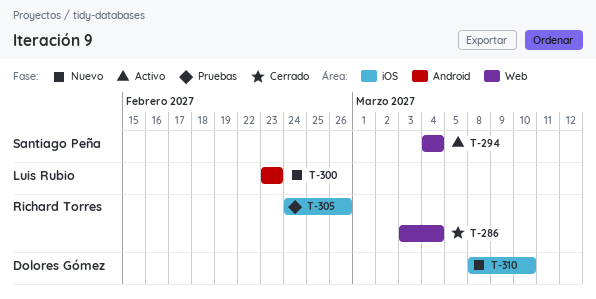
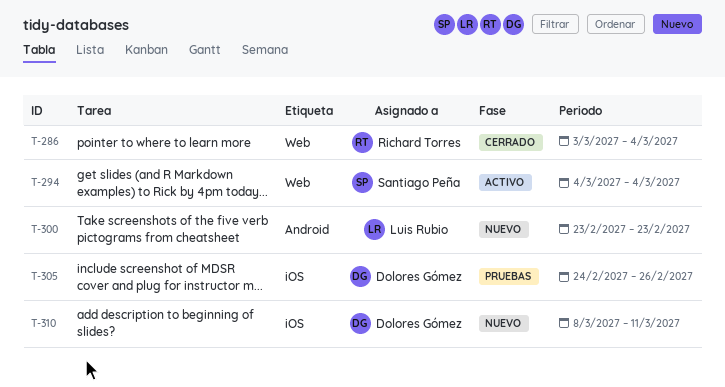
T-305, owner: Richard Torres -> Dolores Gómez
T-310, due: Mar 10 -> Mar 11

